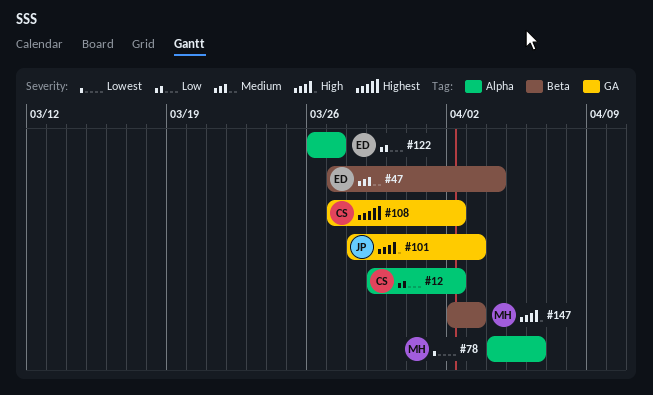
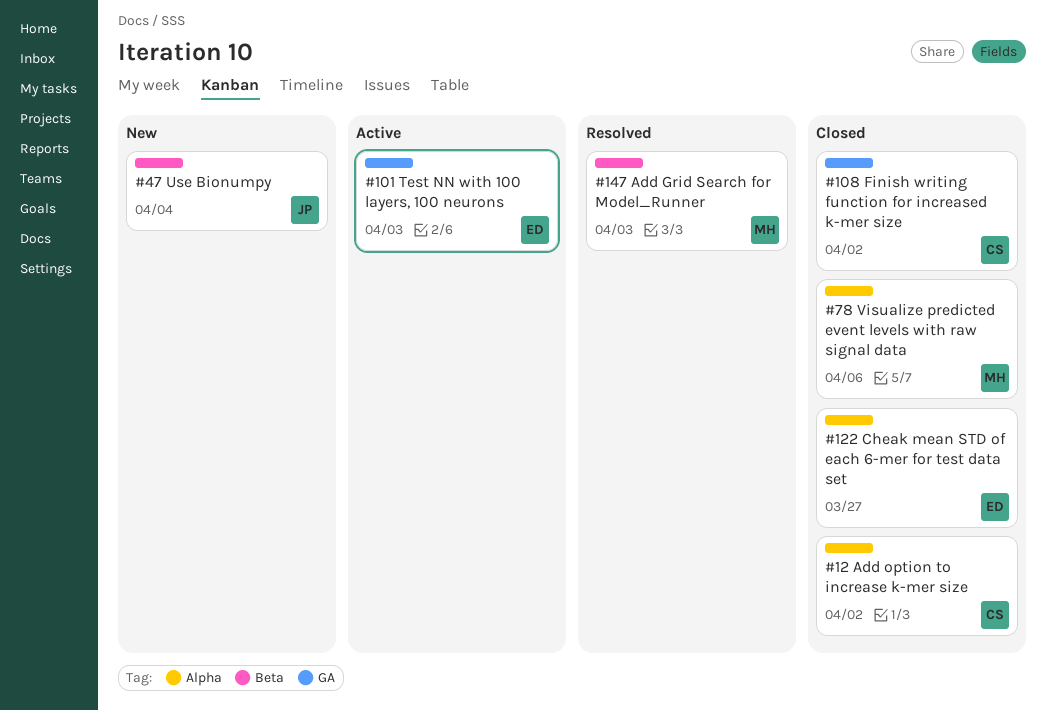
#47, owner: ED -> JP
#101, owner: JP -> ED

